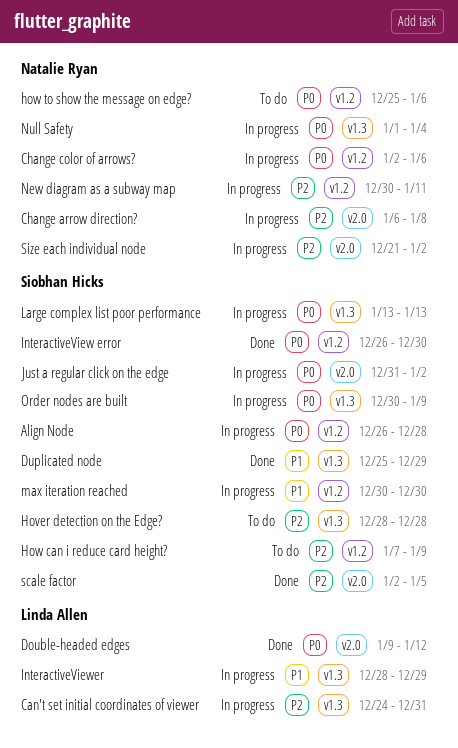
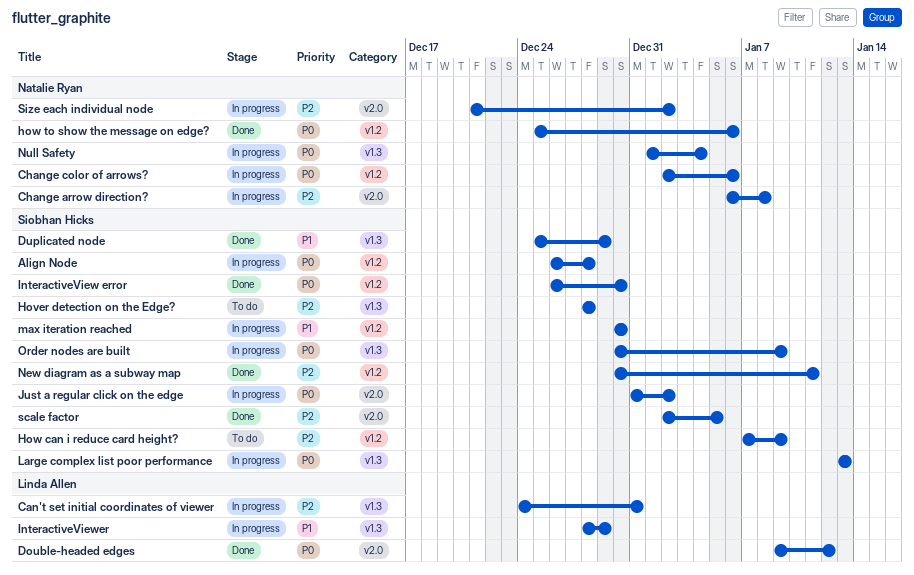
how to show the message on edge?, status: To do -> Done
New diagram as a subway map, status: In progress -> Done
New diagram as a subway map, owner: Natalie Ryan -> Siobhan Hicks

